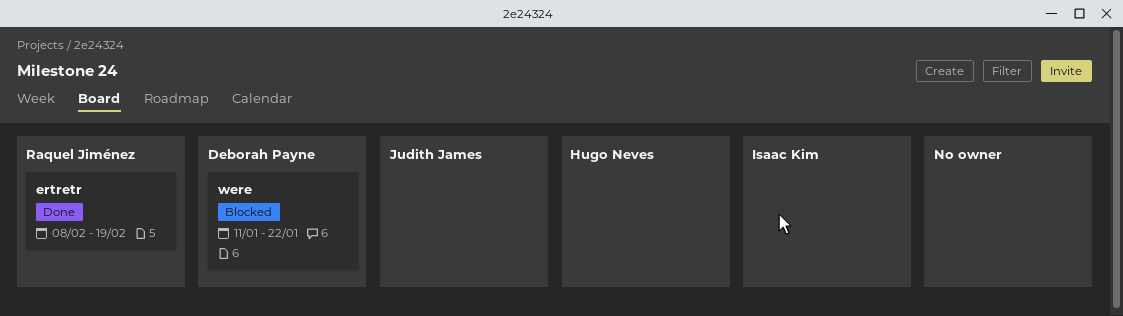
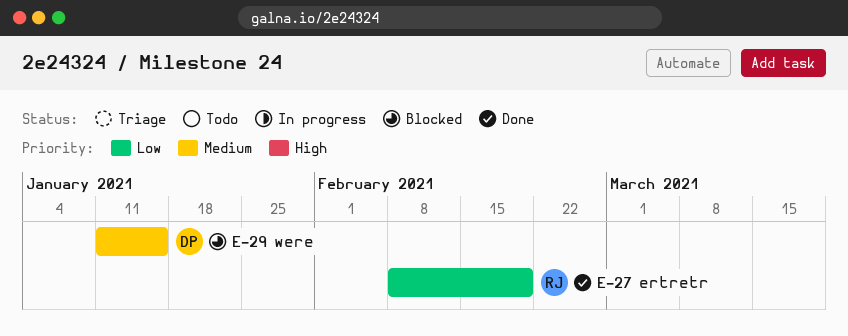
were, due: Jan 22 -> Jan 15

